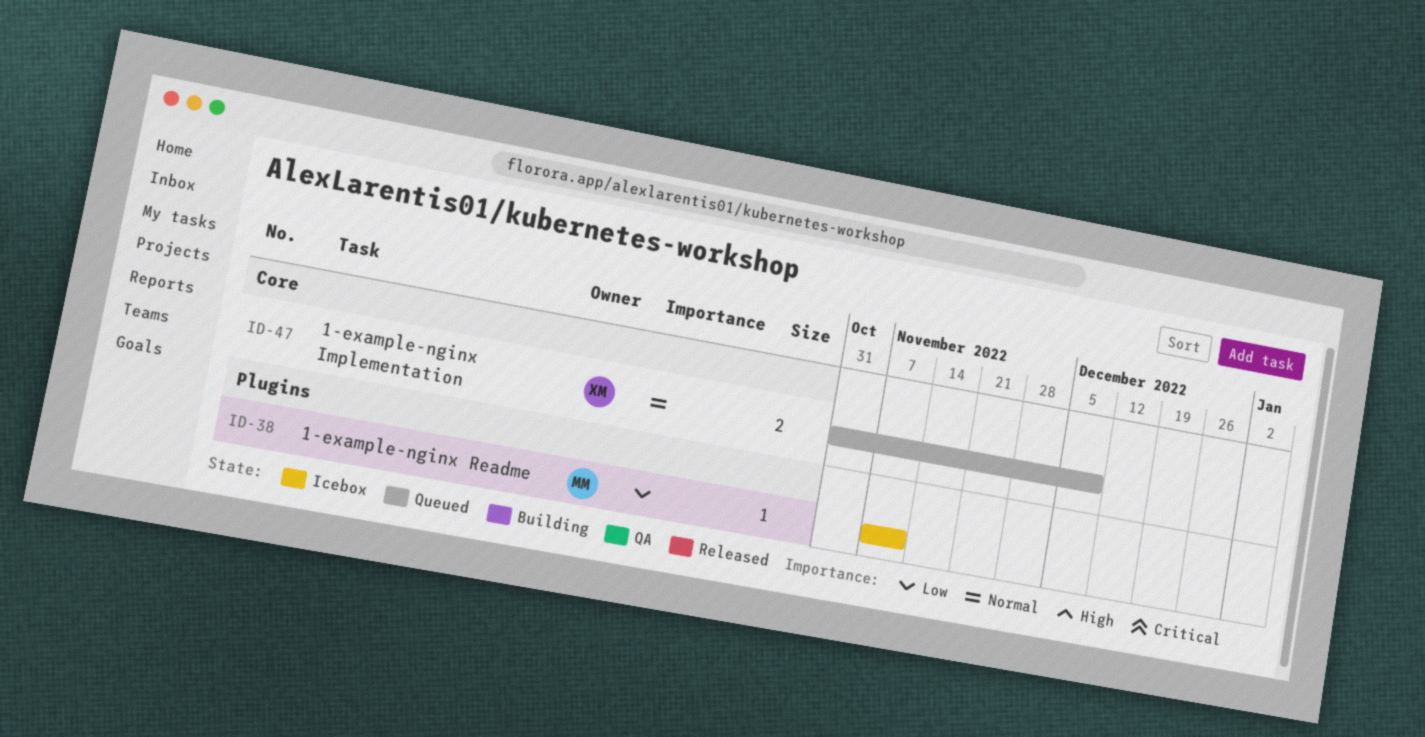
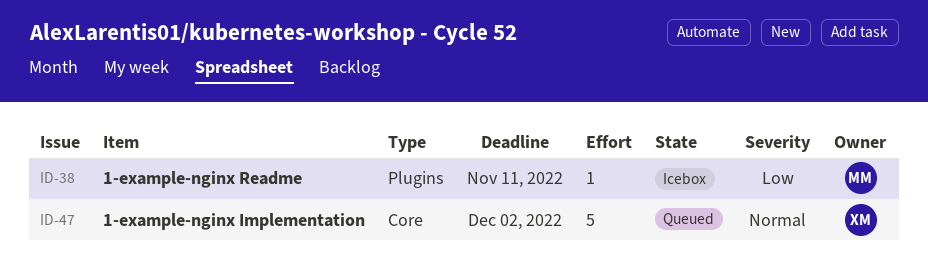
ID-47, estimate: 2 -> 5
ID-47, due: Dec 9 -> Dec 2

